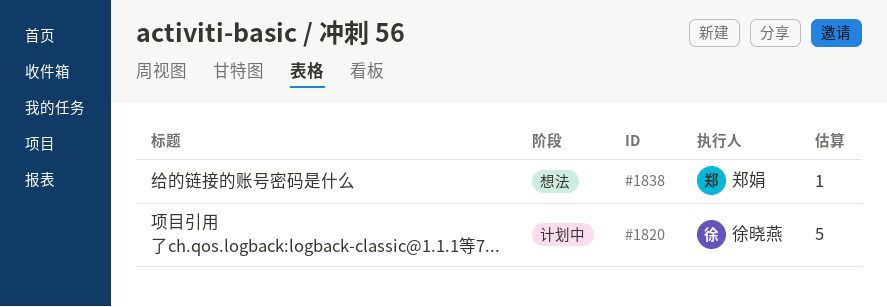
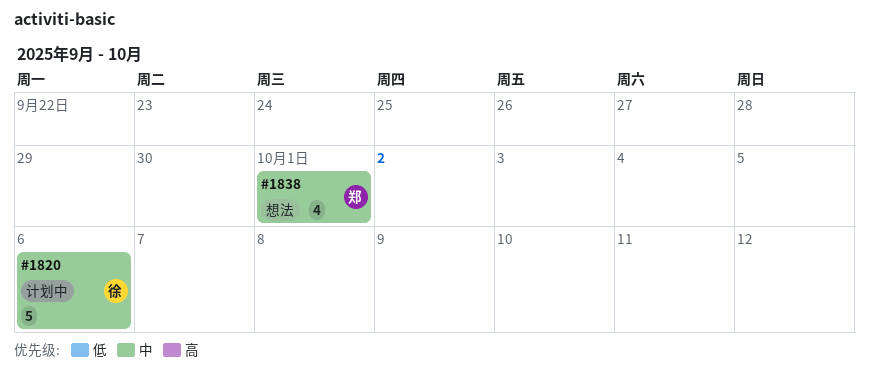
#1838, estimate: 1 -> 4

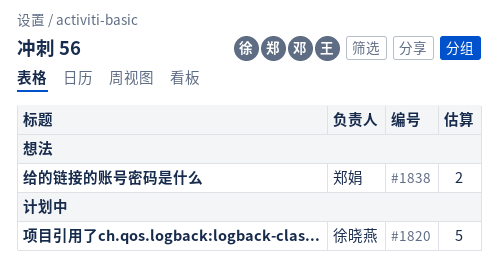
#1838, estimate: 4 -> 2

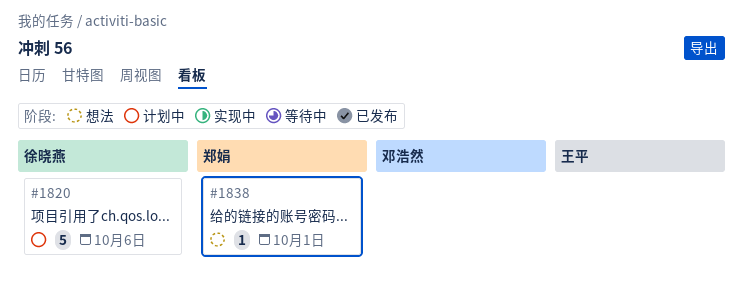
#1838, estimate: 2 -> 1

